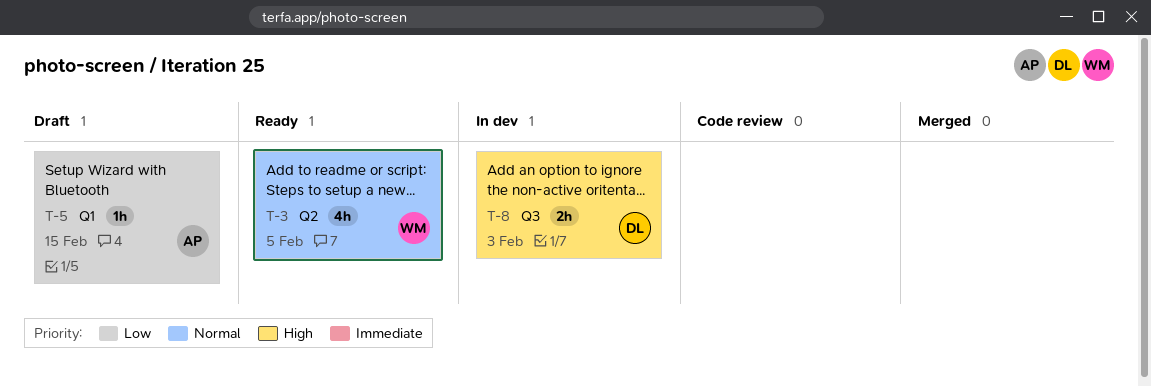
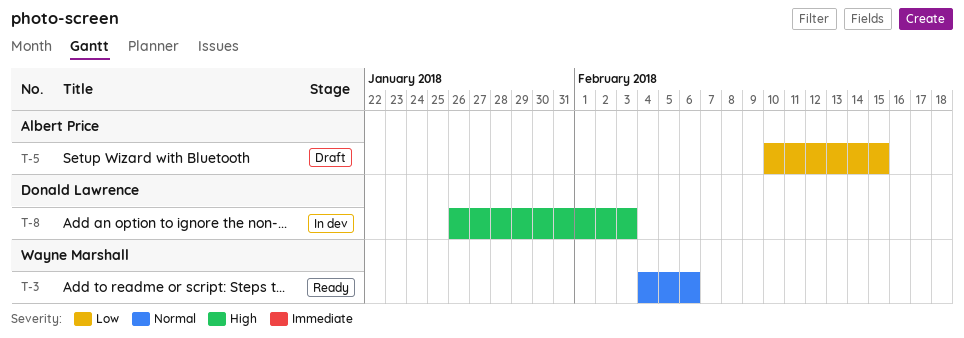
T-3, due: Feb 5 -> Feb 6

